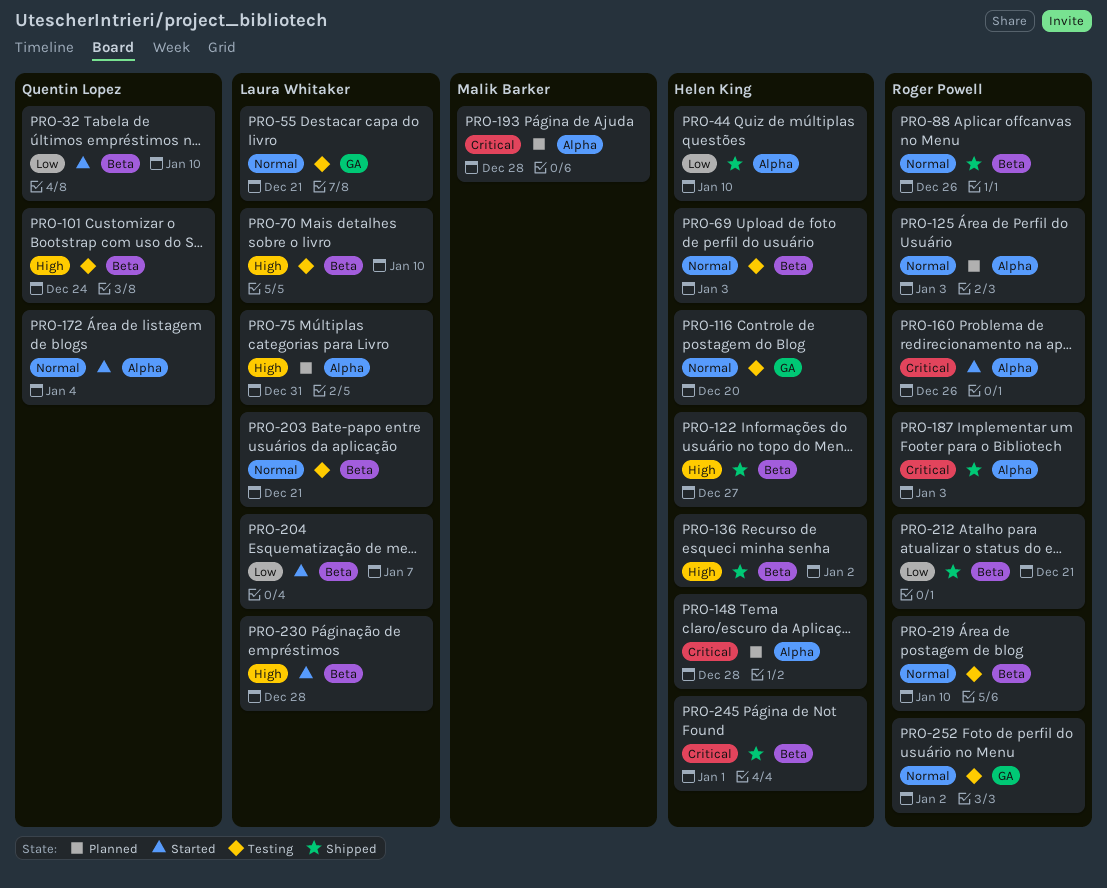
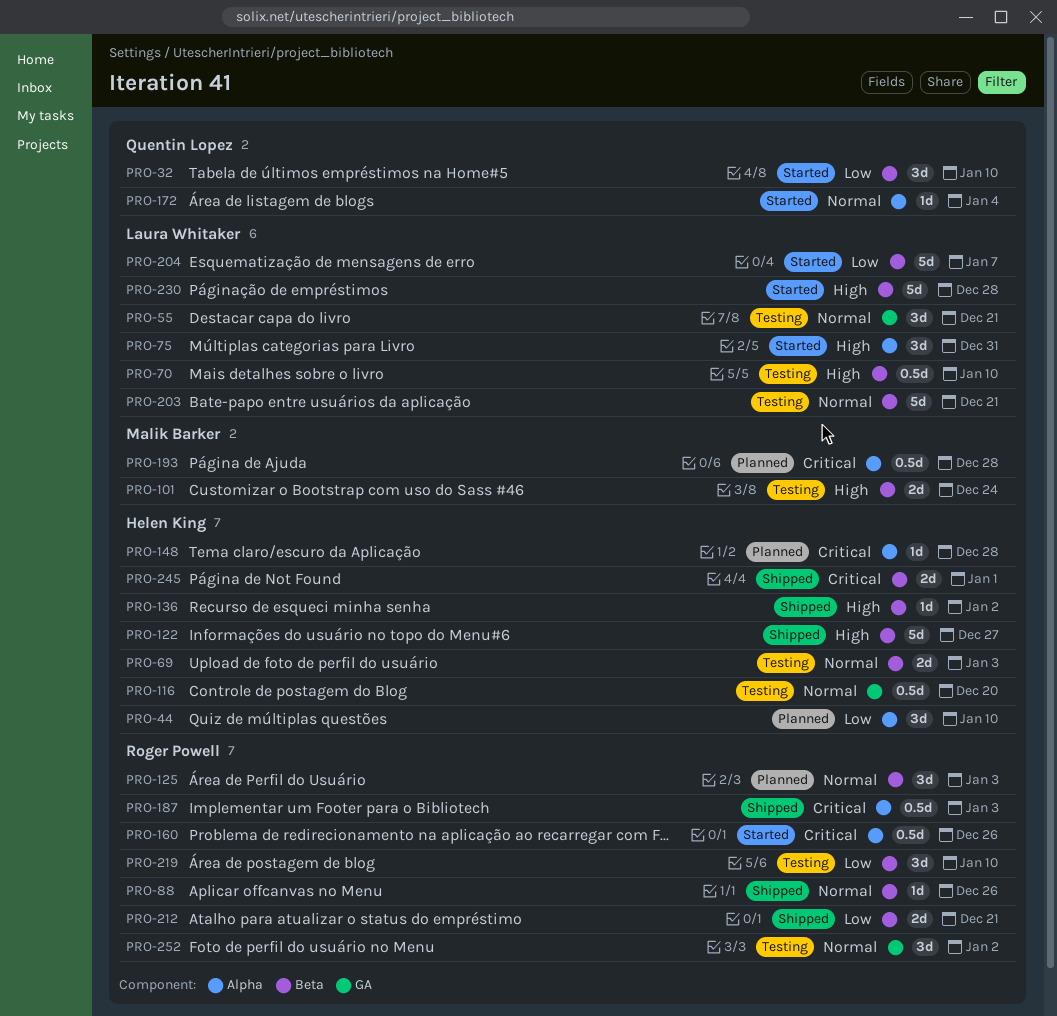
PRO-44, status: Shipped -> Planned
PRO-75, status: Planned -> Started
PRO-101, owner: Quentin Lopez -> Malik Barker
PRO-125, label: Alpha -> Beta
PRO-219, priority: Normal -> Low

